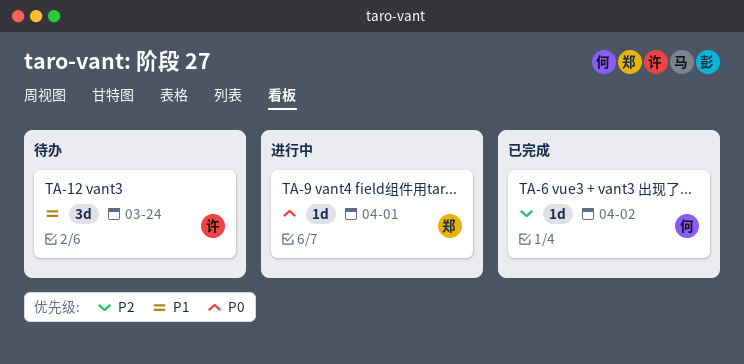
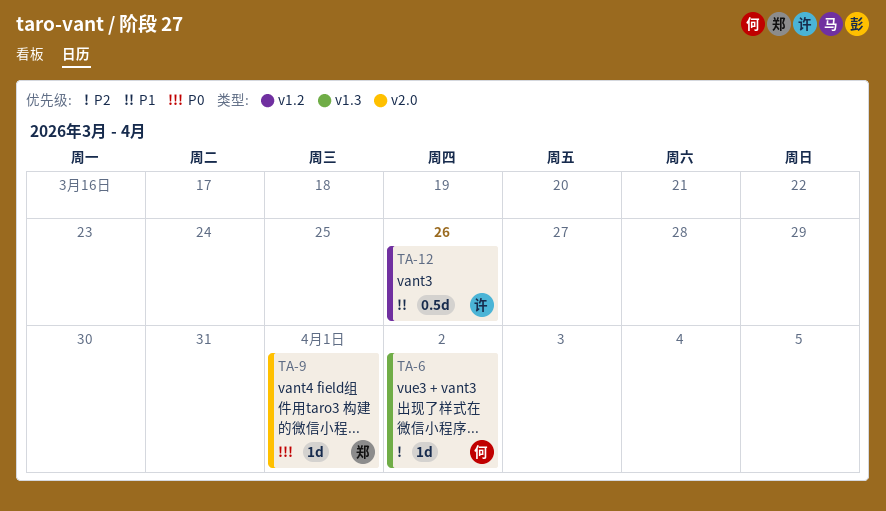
TA-12, estimate: 3d -> 0.5d
TA-12, due: Mar 24 -> Mar 26

